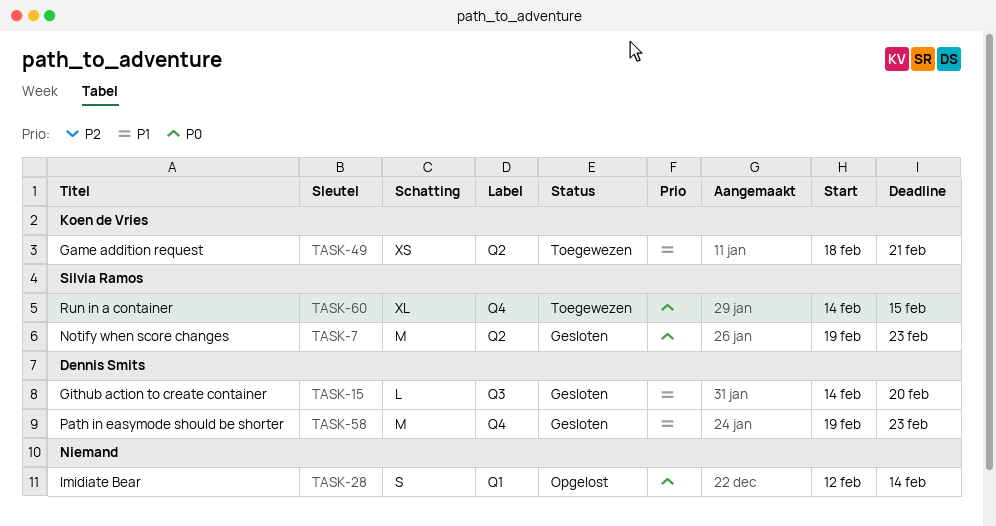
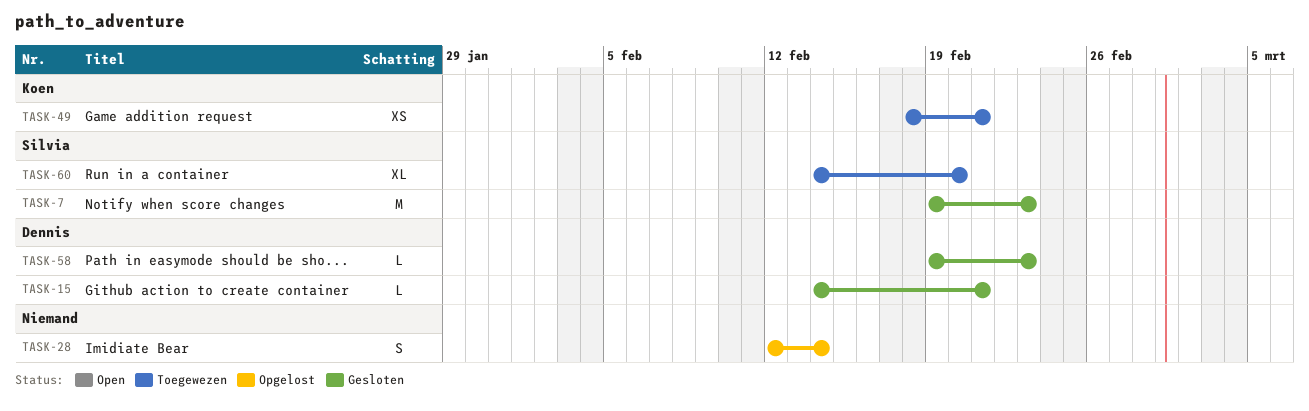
TASK-15, due: Feb 20 -> Feb 21
TASK-58, estimate: M -> L
TASK-60, due: Feb 15 -> Feb 20

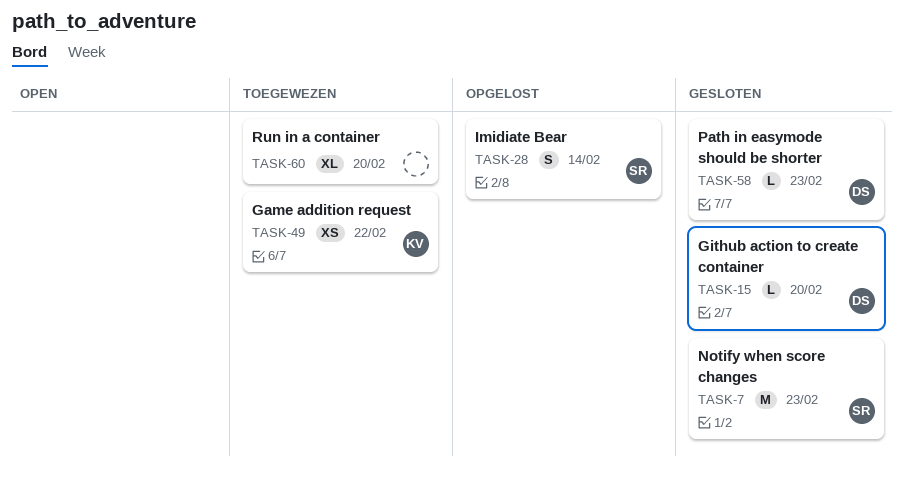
TASK-15, due: Feb 21 -> Feb 20
TASK-28, owner: none -> Silvia
TASK-49, due: Feb 21 -> Feb 22
TASK-60, owner: Silvia -> none

